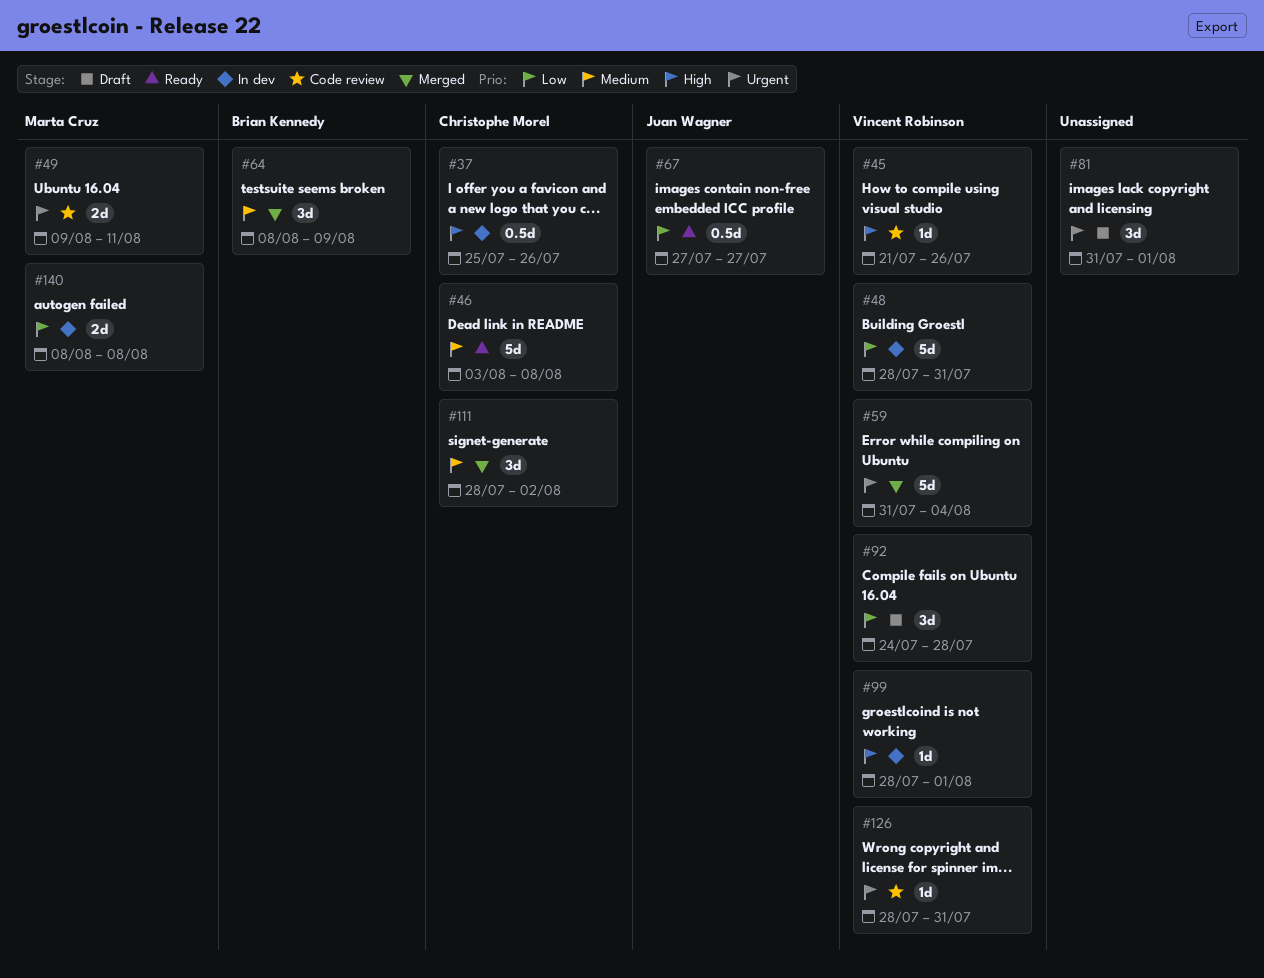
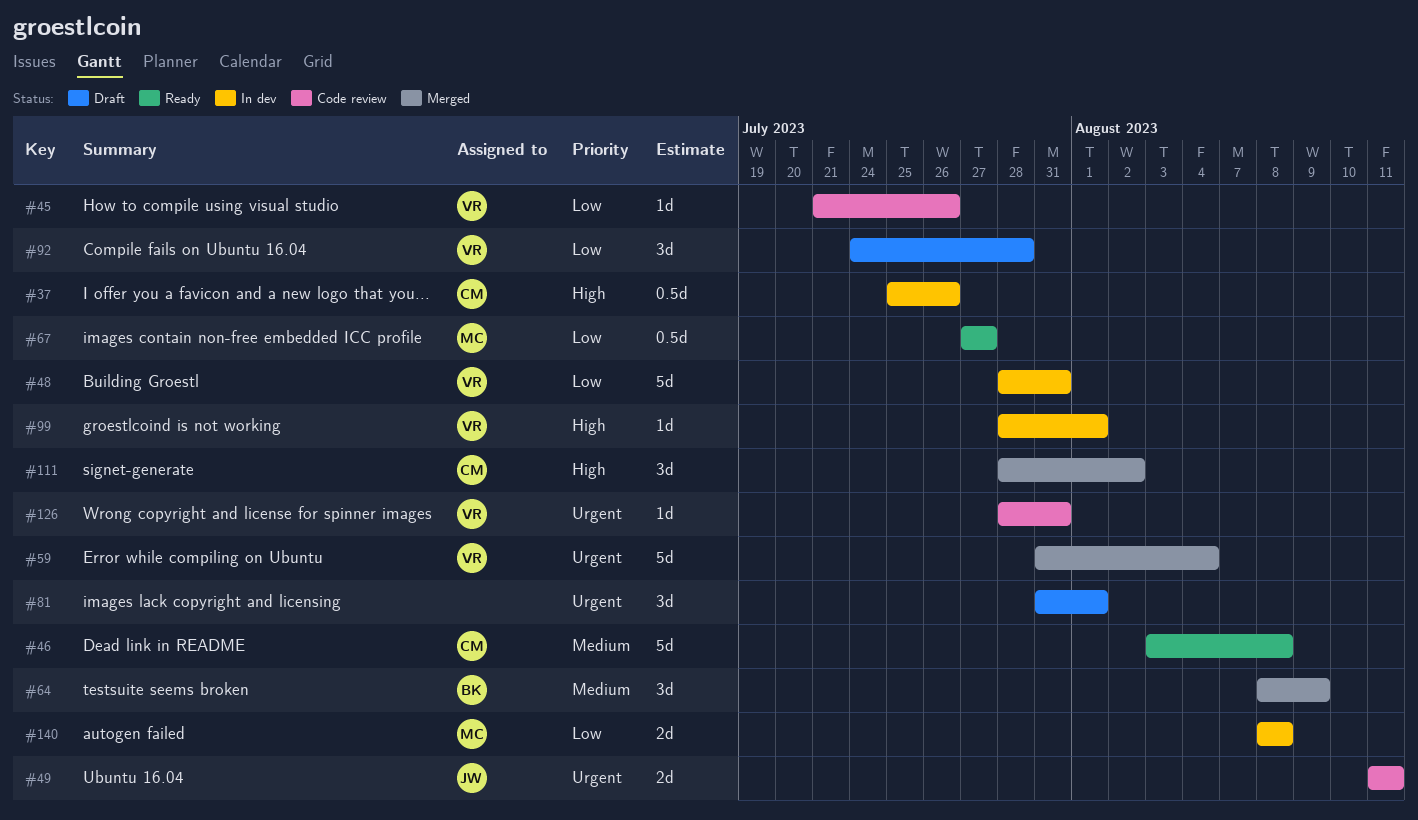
#45, priority: High -> Low
#49, owner: Marta Cruz -> Juan Wagner
#49, start: Aug 9 -> Aug 11
#67, owner: Juan Wagner -> Marta Cruz
#111, priority: Medium -> High

